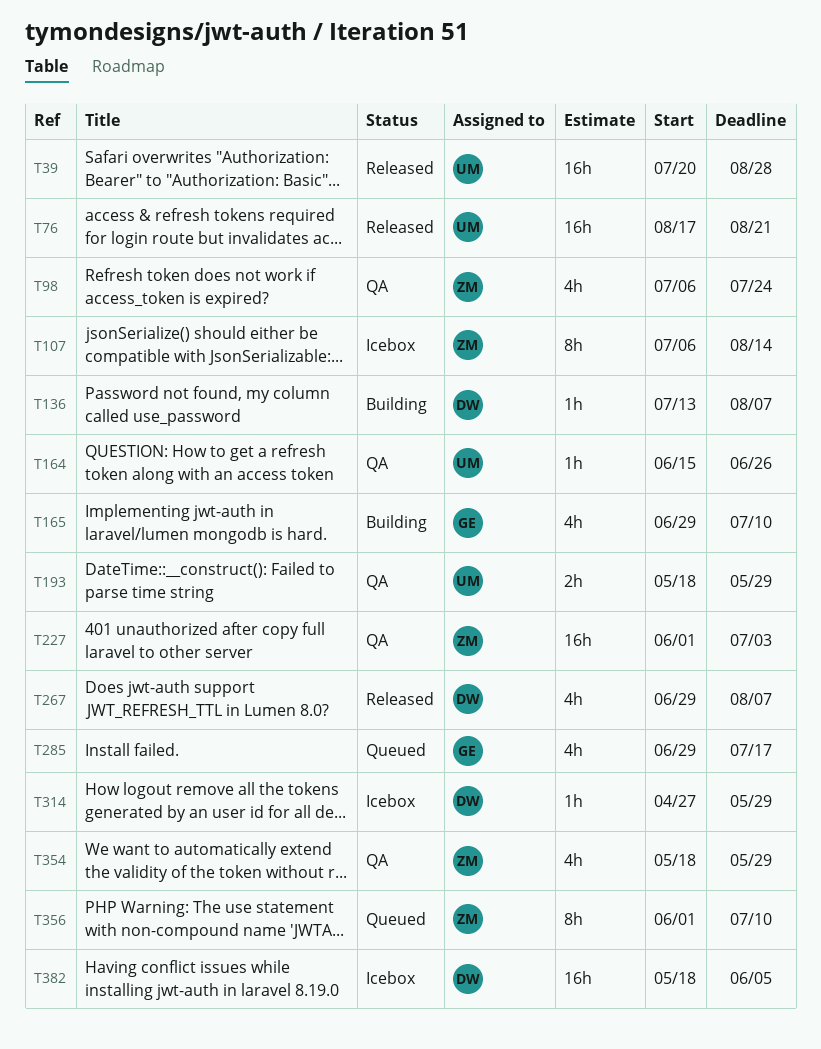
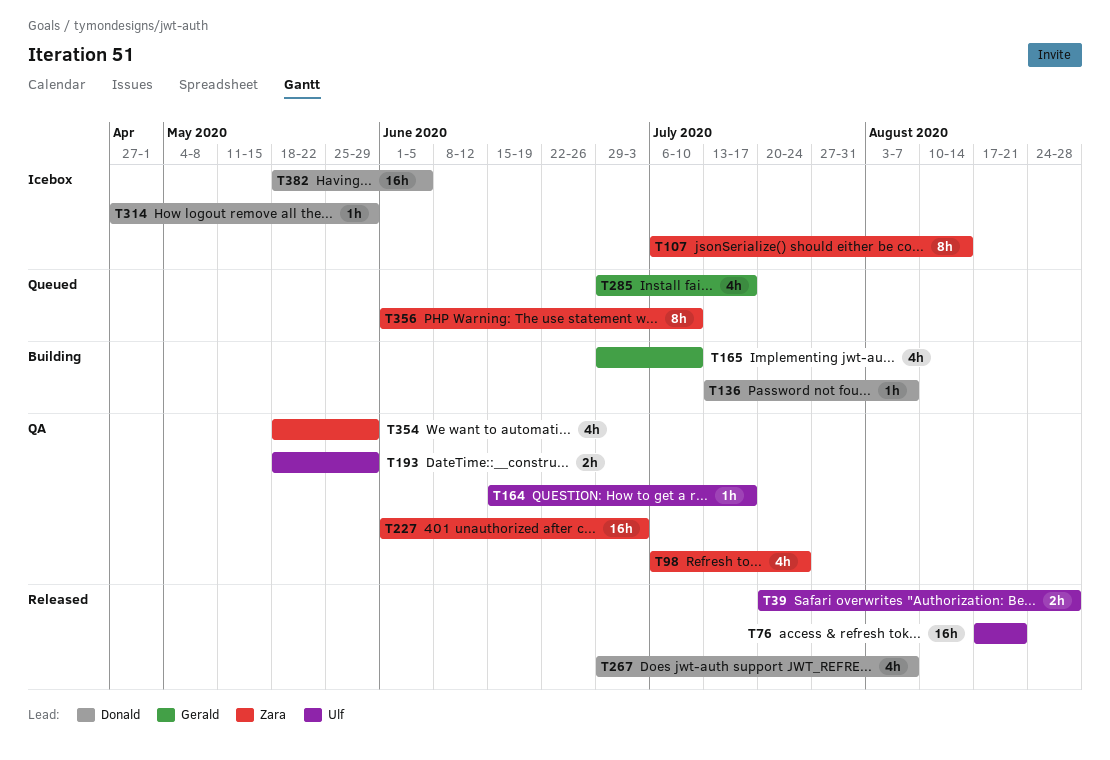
T39, estimate: 16h -> 2h
T164, due: Jun 26 -> Jul 17

